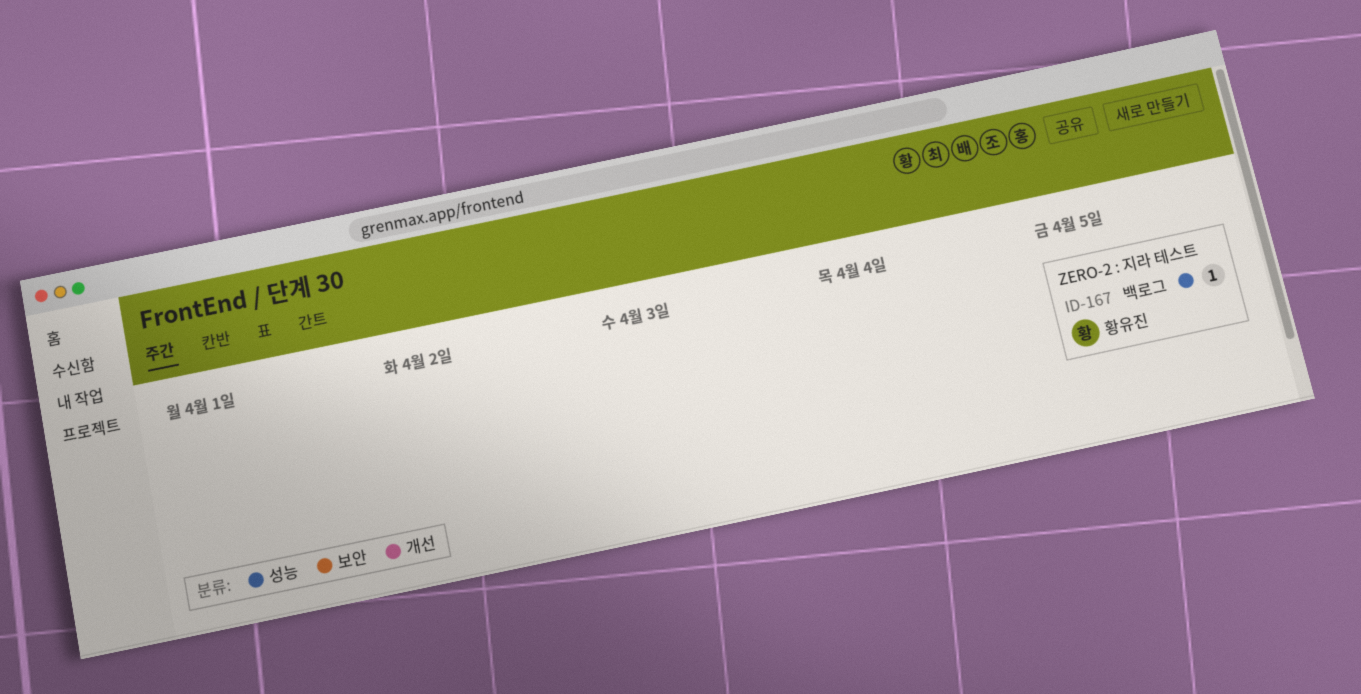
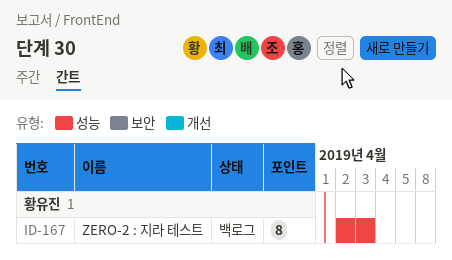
ID-167, estimate: 1 -> 8
ID-167, due: Apr 5 -> Apr 3

